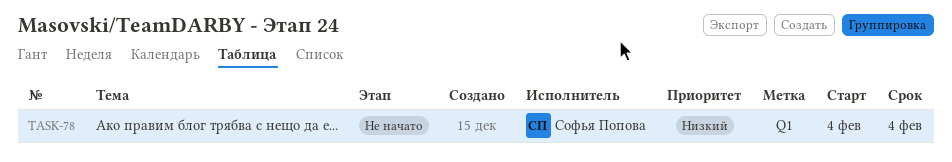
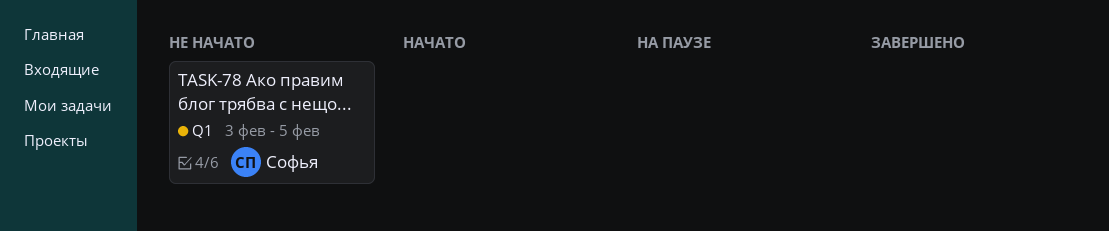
TASK-78, start: Feb 4 -> Feb 3
TASK-78, due: Feb 4 -> Feb 5

